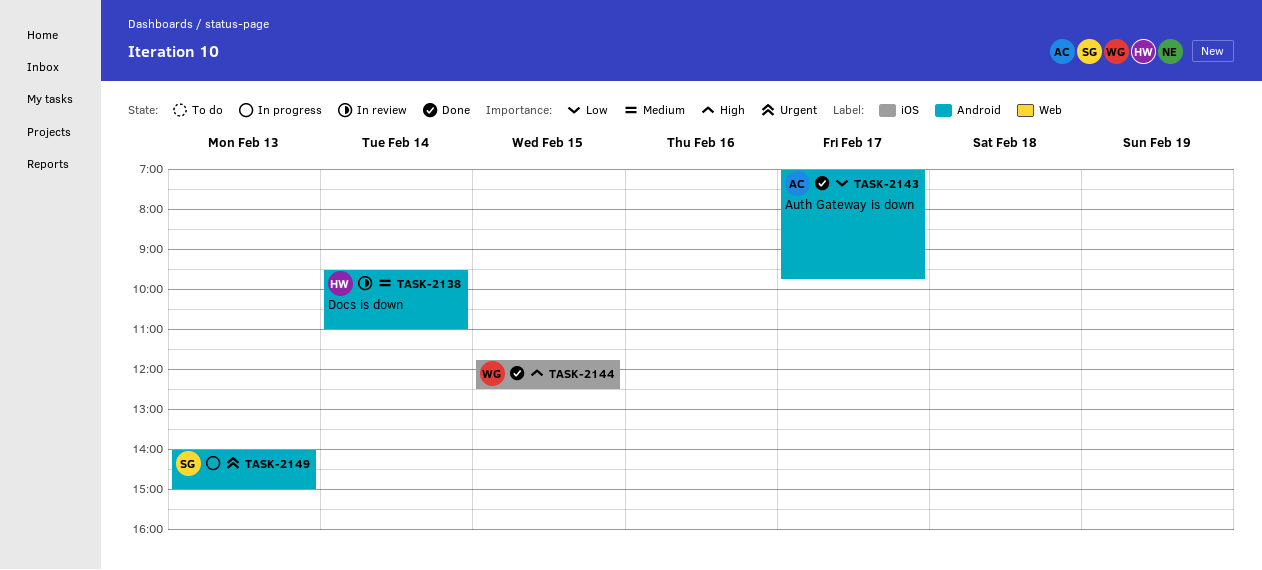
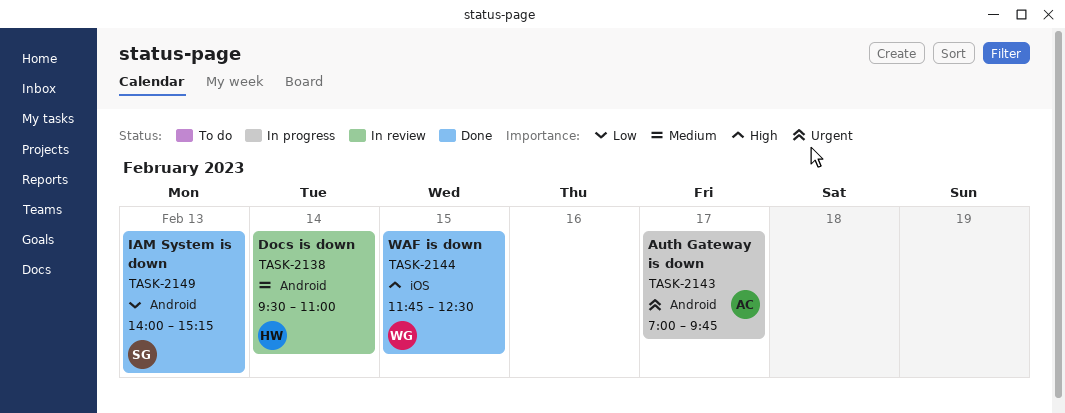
TASK-2143, status: Done -> In progress
TASK-2143, priority: Low -> Urgent
TASK-2149, status: In progress -> Done
TASK-2149, priority: Urgent -> Low
TASK-2149, ends: 15:00 -> 15:15

